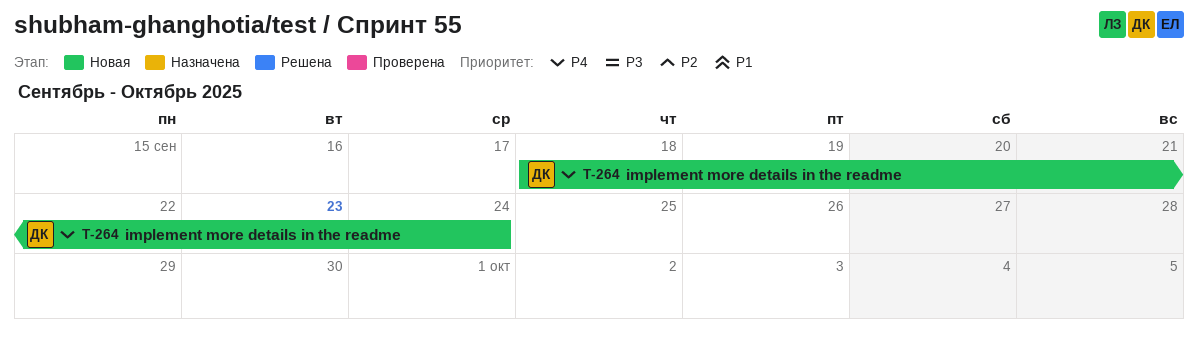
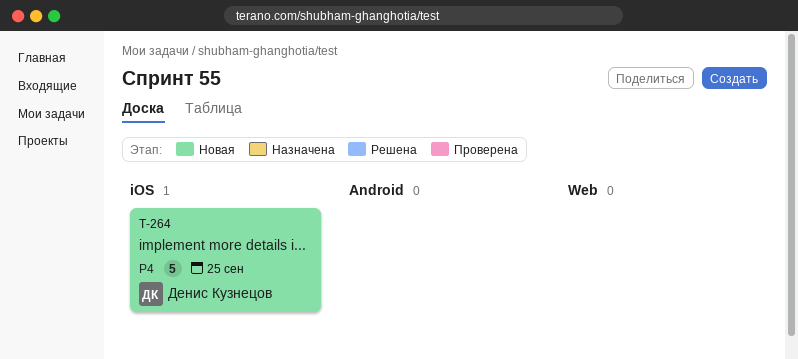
T-264, due: Sep 24 -> Sep 25

